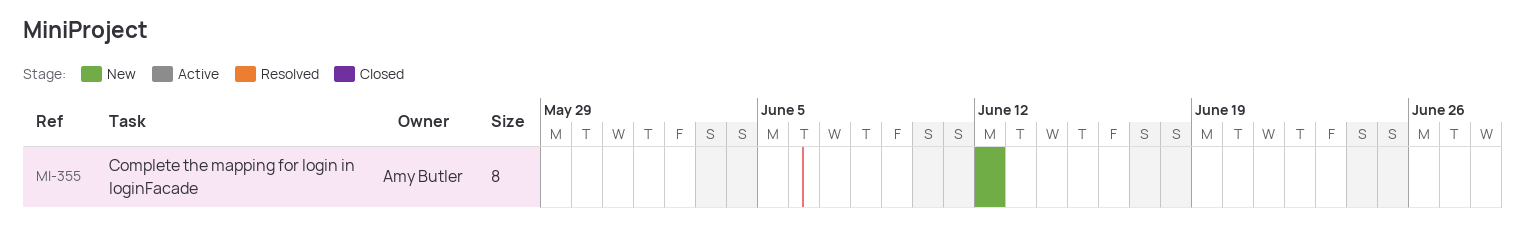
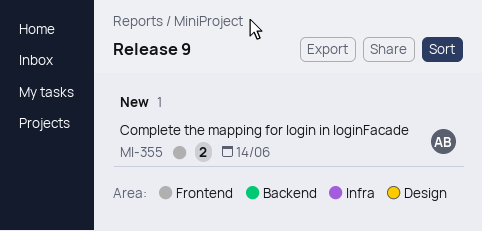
MI-355, estimate: 8 -> 2
MI-355, due: Jun 12 -> Jun 14

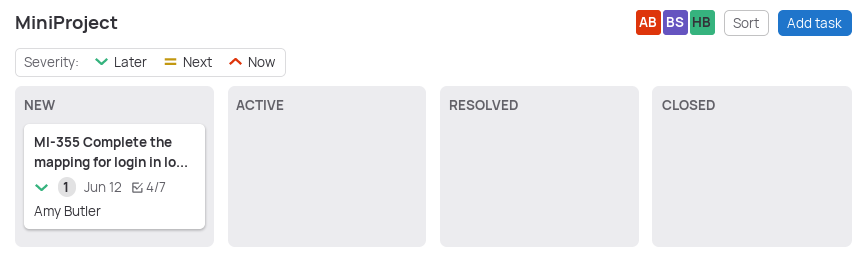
MI-355, estimate: 2 -> 1
MI-355, due: Jun 14 -> Jun 12

